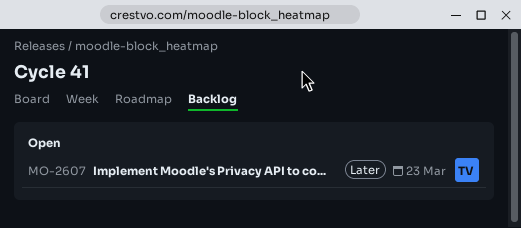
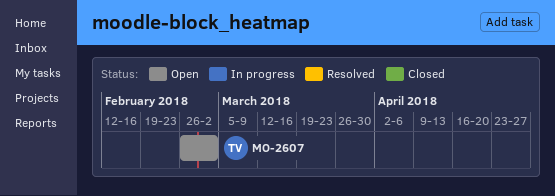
MO-2607, due: Mar 23 -> Mar 2

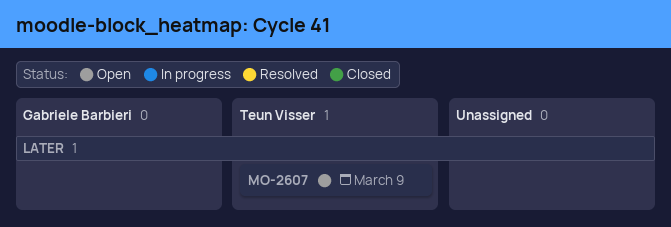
MO-2607, due: Mar 2 -> Mar 9

